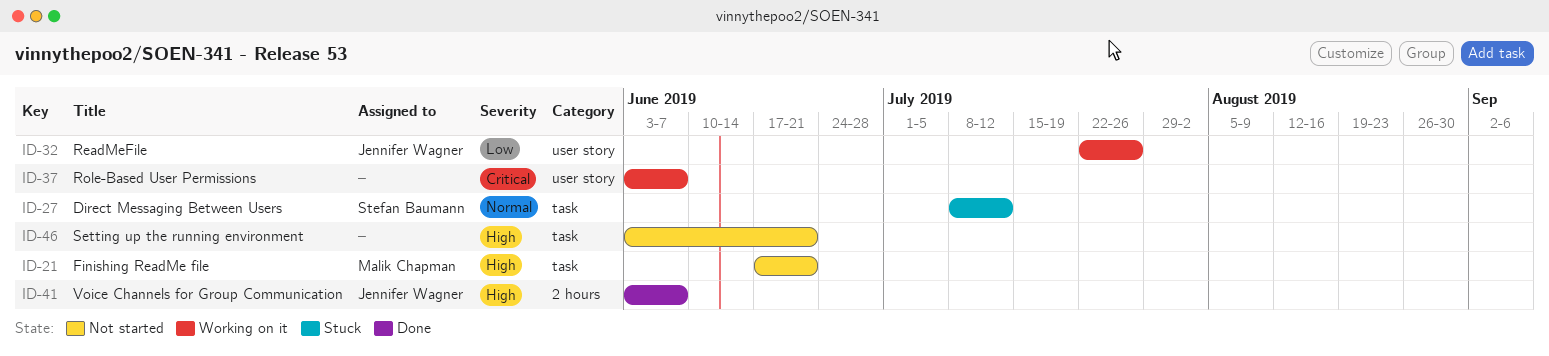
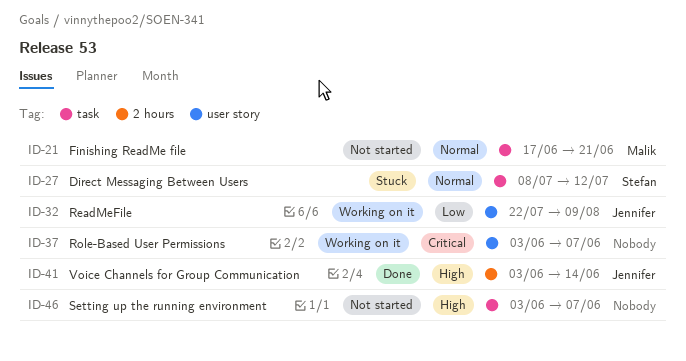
ID-21, priority: High -> Normal
ID-32, due: Jul 26 -> Aug 9
ID-41, due: Jun 7 -> Jun 14
ID-46, due: Jun 21 -> Jun 7

